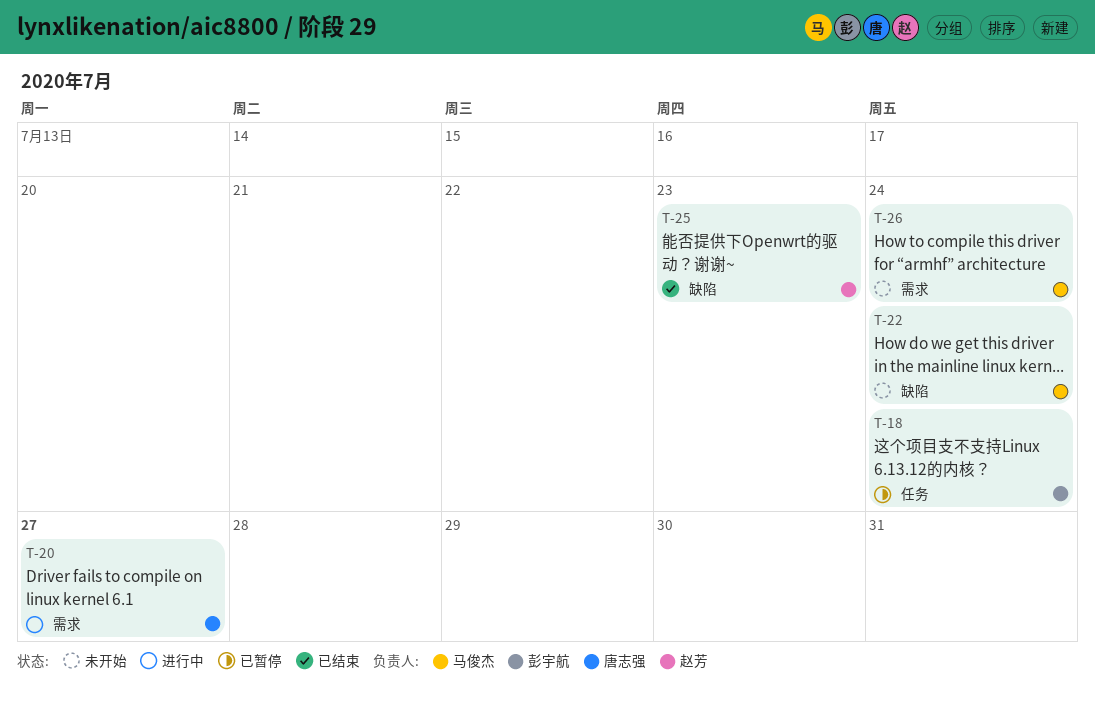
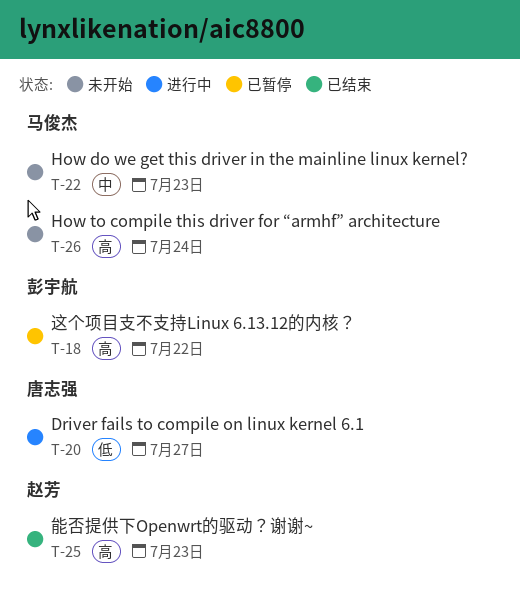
T-18, due: Jul 24 -> Jul 22
T-22, due: Jul 24 -> Jul 23

